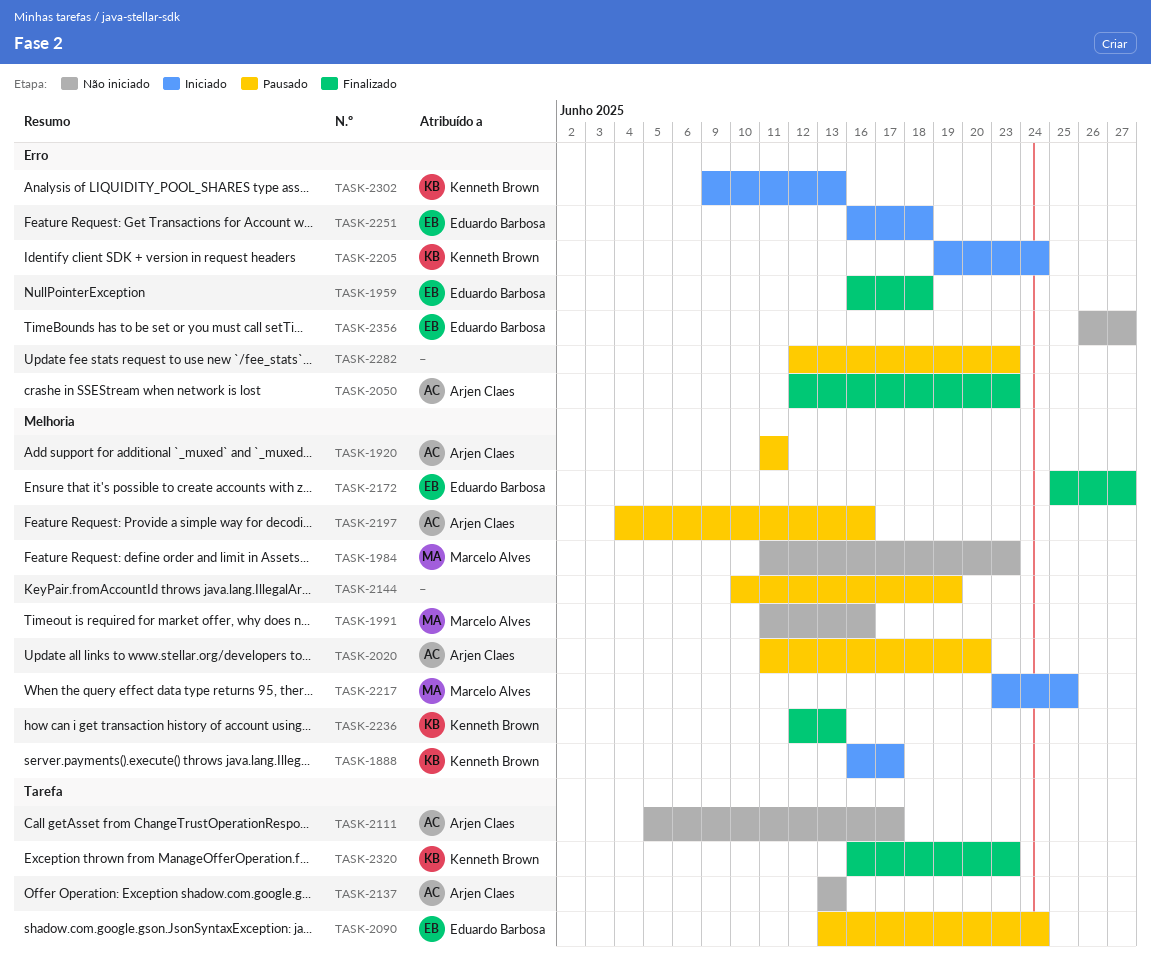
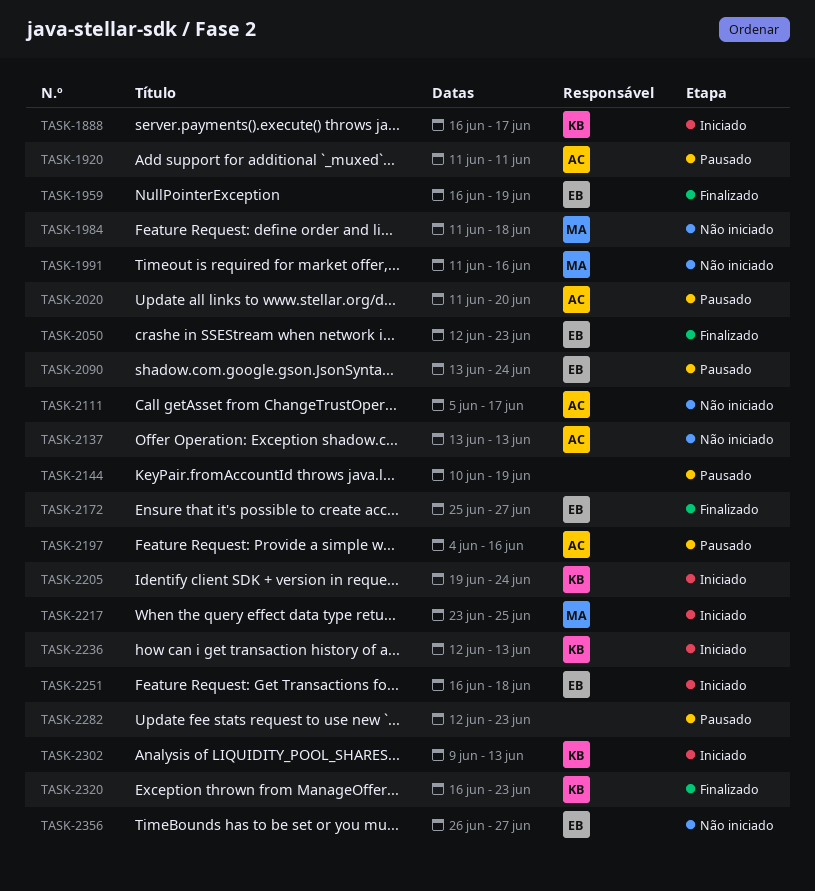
TASK-1959, due: Jun 18 -> Jun 19
TASK-1984, due: Jun 23 -> Jun 18
TASK-2050, owner: Arjen Claes -> Eduardo Barbosa
TASK-2236, status: Finalizado -> Iniciado

